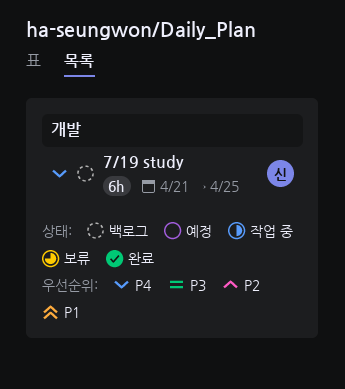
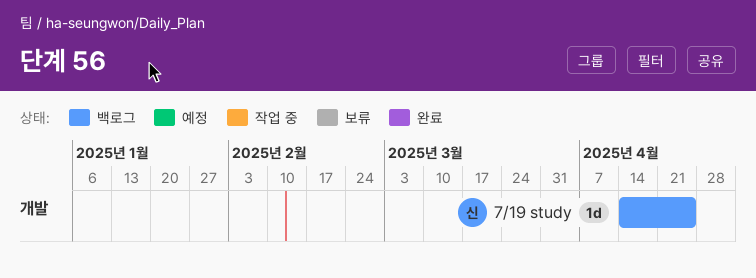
7/19 study, estimate: 6h -> 1d
7/19 study, start: Apr 21 -> Apr 14

